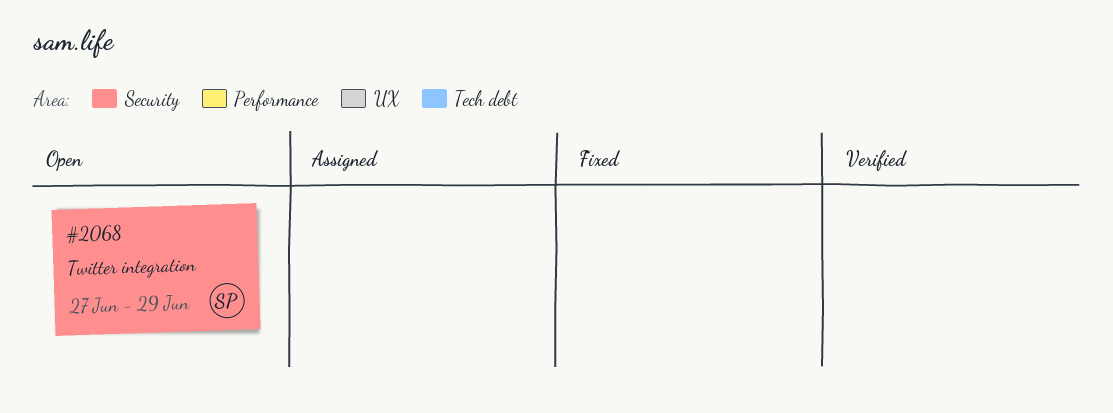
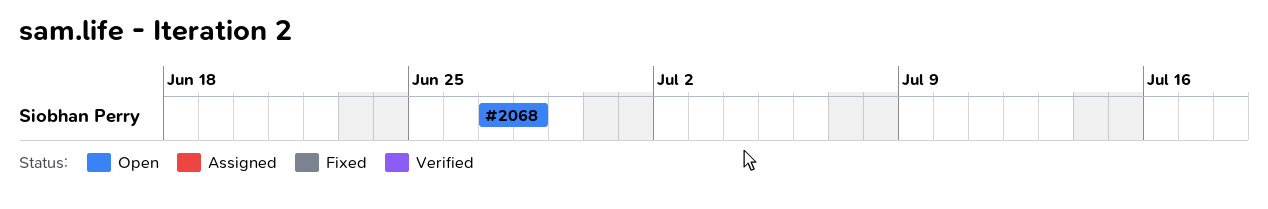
#2068, due: Jun 29 -> Jun 28

